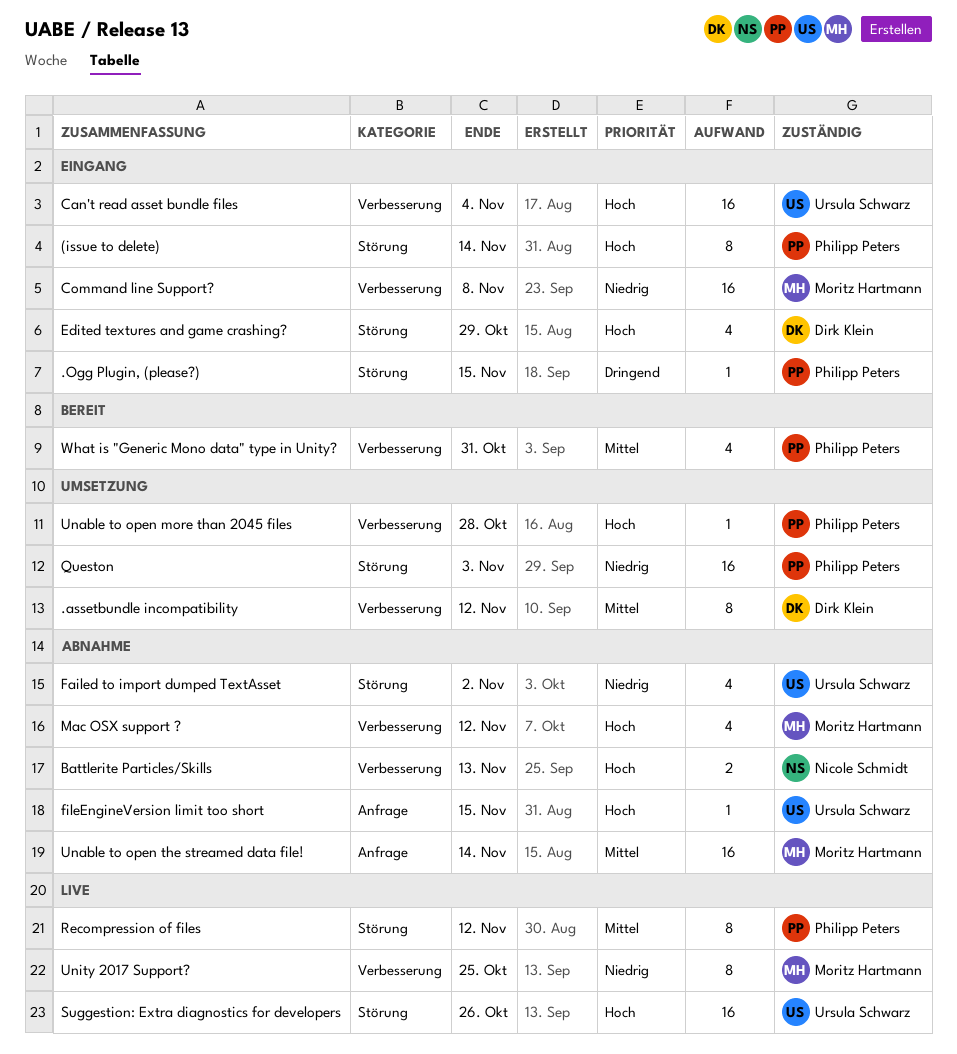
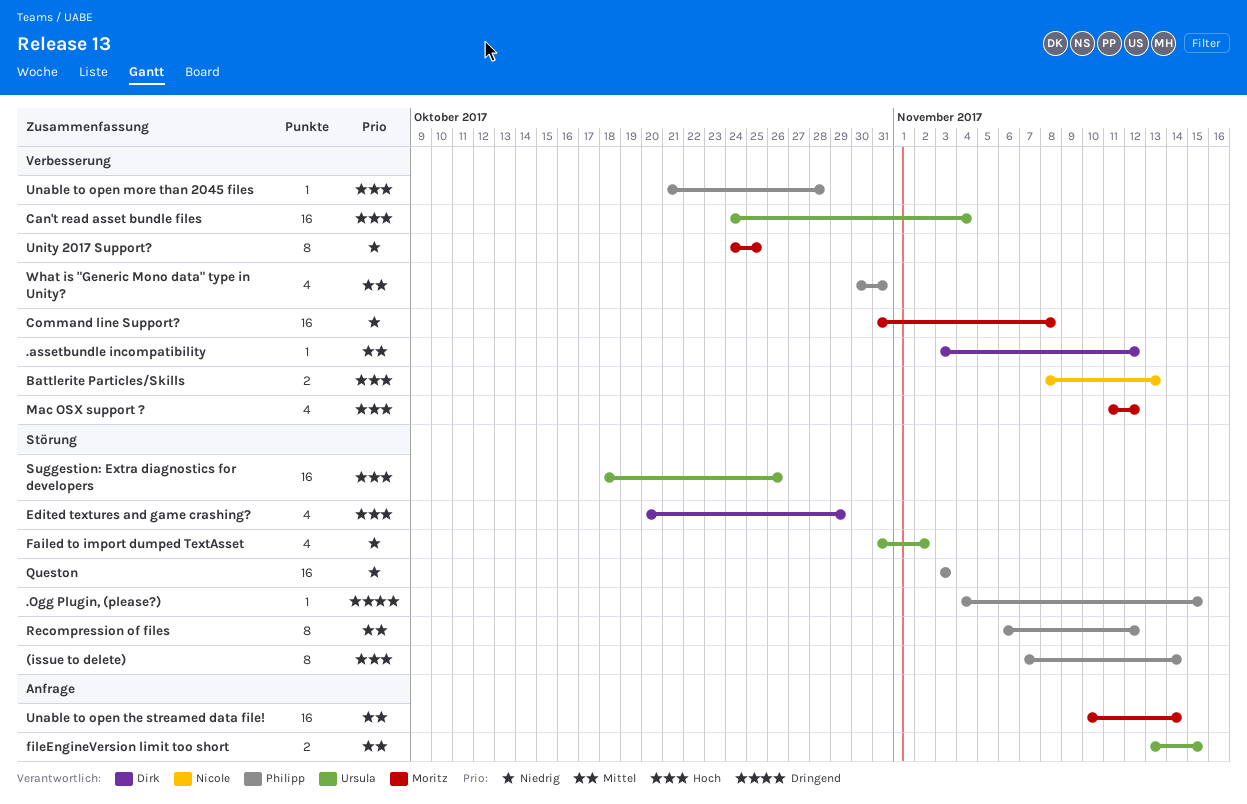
.assetbundle incompatibility, estimate: 8 -> 1
fileEngineVersion limit too short, priority: Hoch -> Mittel
fileEngineVersion limit too short, estimate: 1 -> 2

